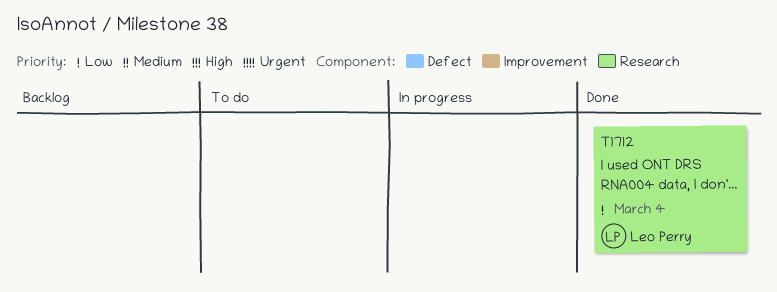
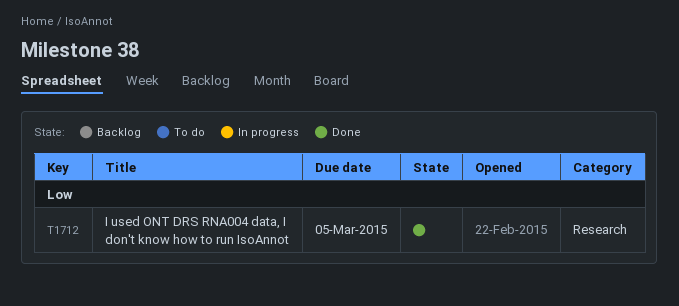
T1712, due: Mar 4 -> Mar 5

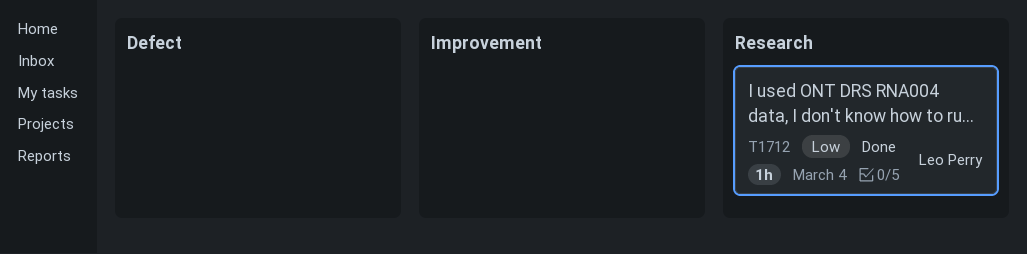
T1712, due: Mar 5 -> Mar 4

